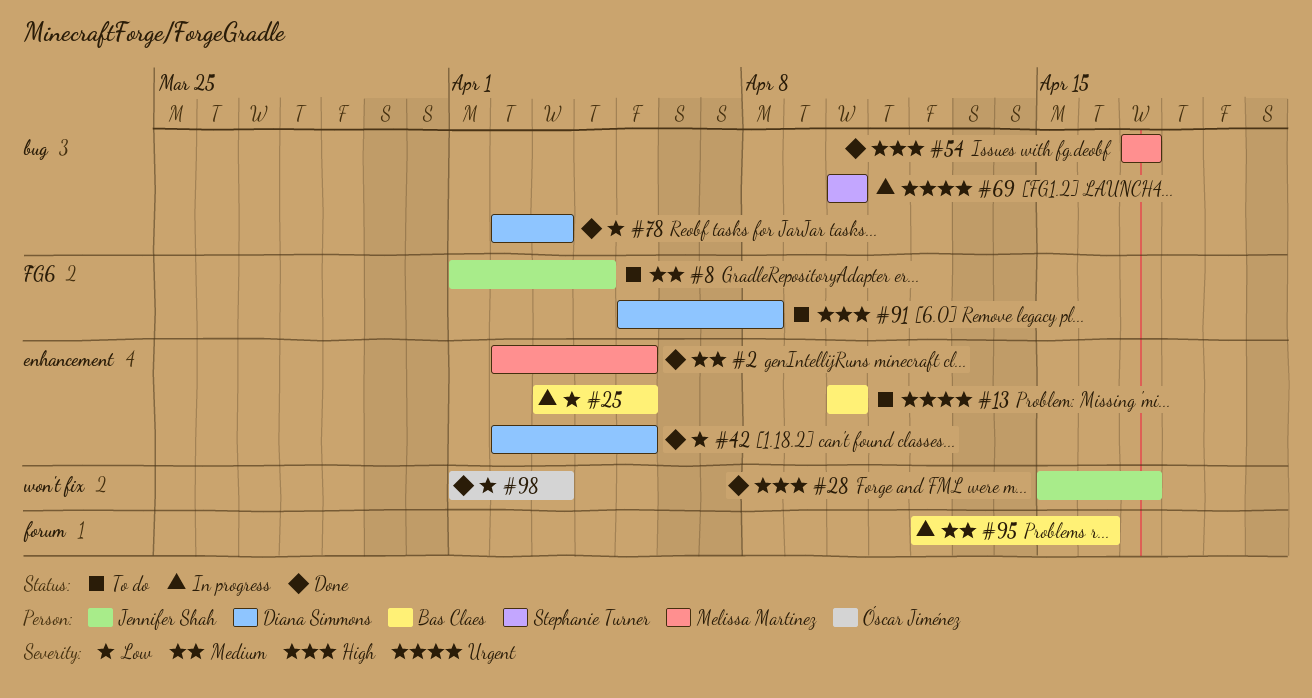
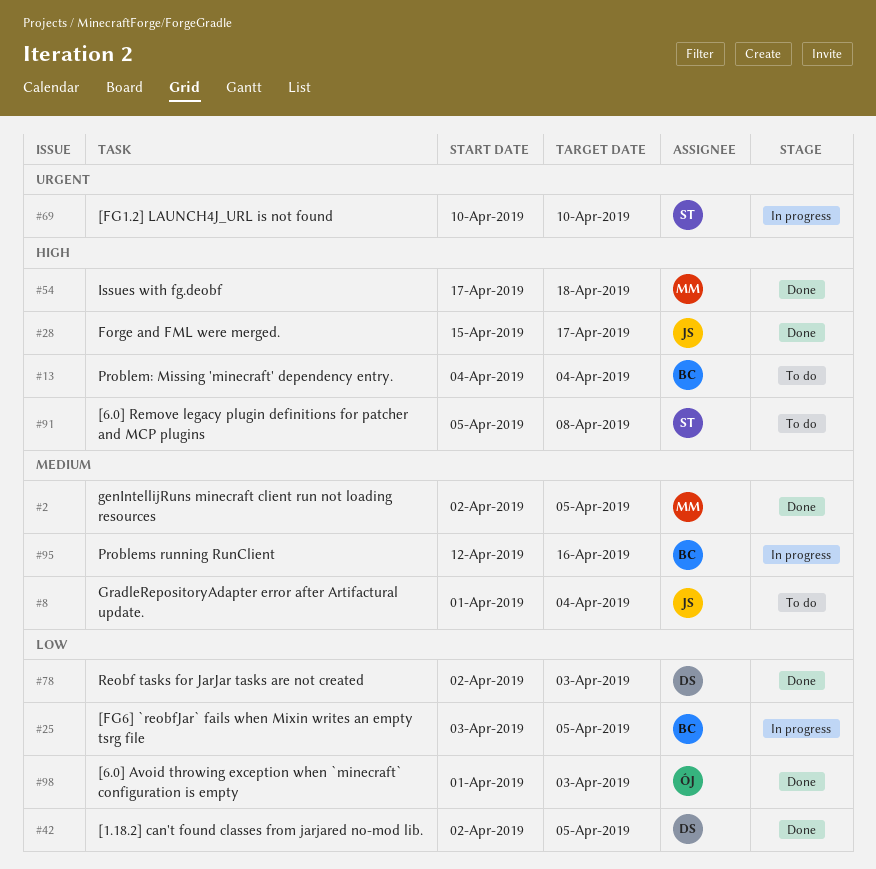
#13, priority: Urgent -> High
#13, start: Apr 10 -> Apr 4
#13, due: Apr 10 -> Apr 4
#54, due: Apr 17 -> Apr 18
#91, owner: Diana Simmons -> Stephanie Turner

